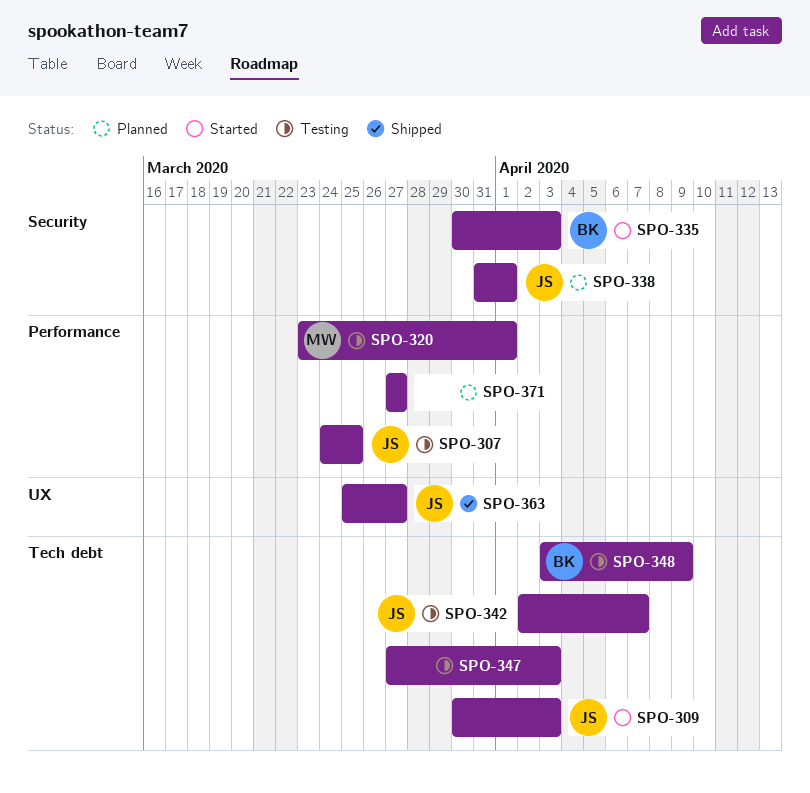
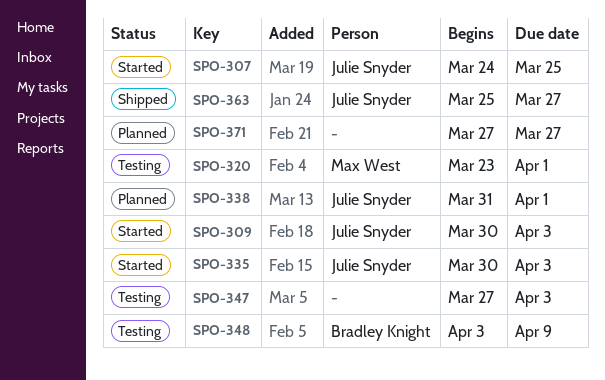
SPO-307, status: Testing -> Started
SPO-335, owner: Bradley Knight -> Julie Snyder
SPO-342: present -> none

